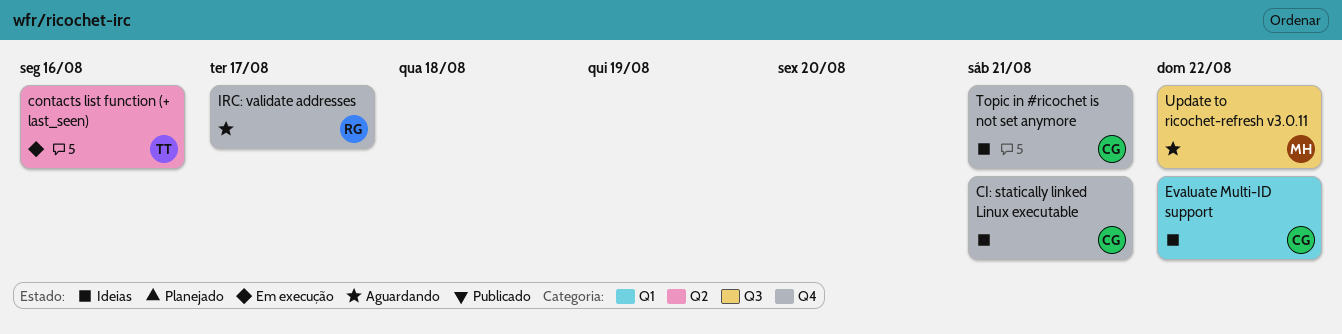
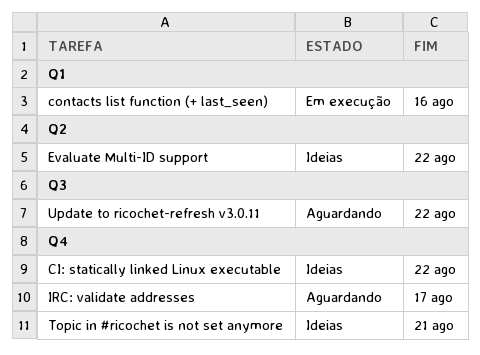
CI: statically linked Linux executable, due: Aug 21 -> Aug 22
contacts list function (+ last_seen), label: Q2 -> Q1
Evaluate Multi-ID support, label: Q1 -> Q2

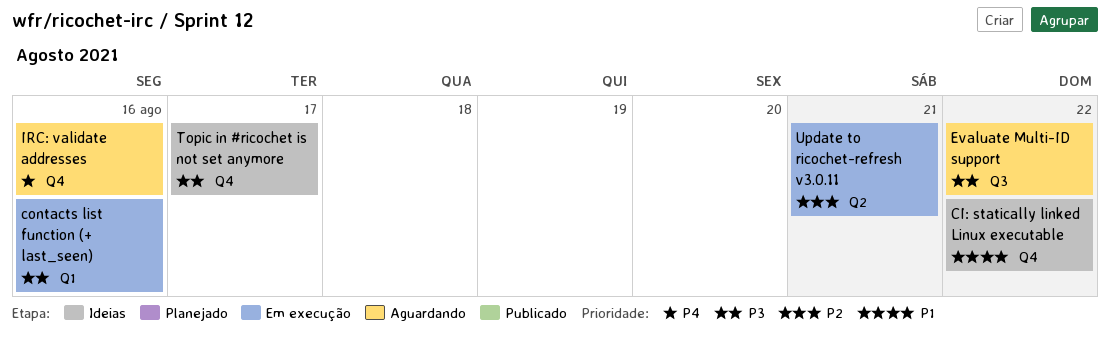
Evaluate Multi-ID support, status: Ideias -> Aguardando
Evaluate Multi-ID support, label: Q2 -> Q3
IRC: validate addresses, due: Aug 17 -> Aug 16
Topic in #ricochet is not set anymore, due: Aug 21 -> Aug 17
Update to ricochet-refresh v3.0.11, status: Aguardando -> Em execução
Update to ricochet-refresh v3.0.11, label: Q3 -> Q2
Update to ricochet-refresh v3.0.11, due: Aug 22 -> Aug 21

